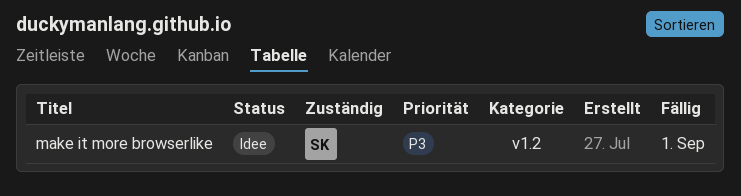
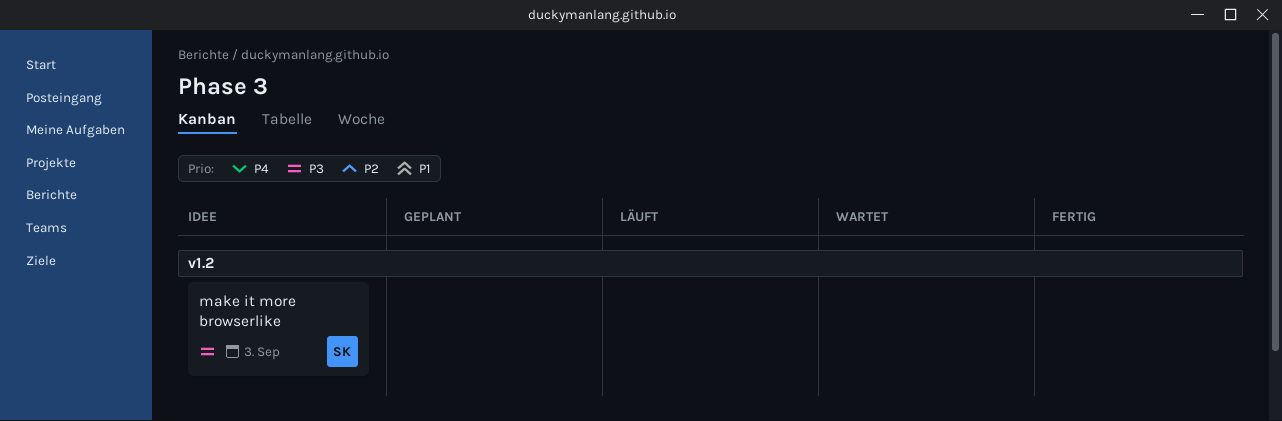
make it more browserlike, due: Sep 1 -> Sep 3

